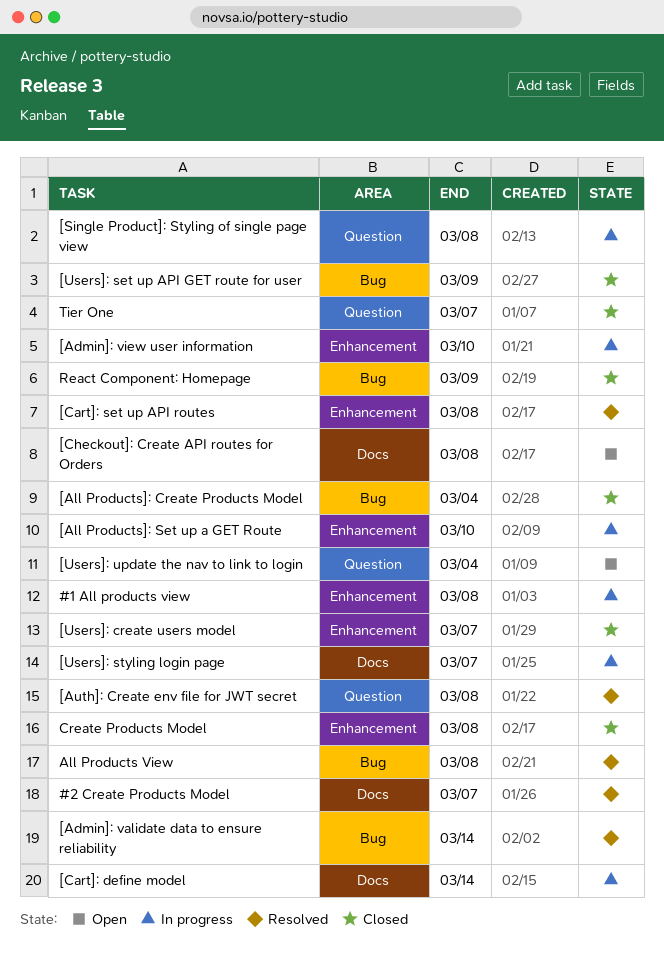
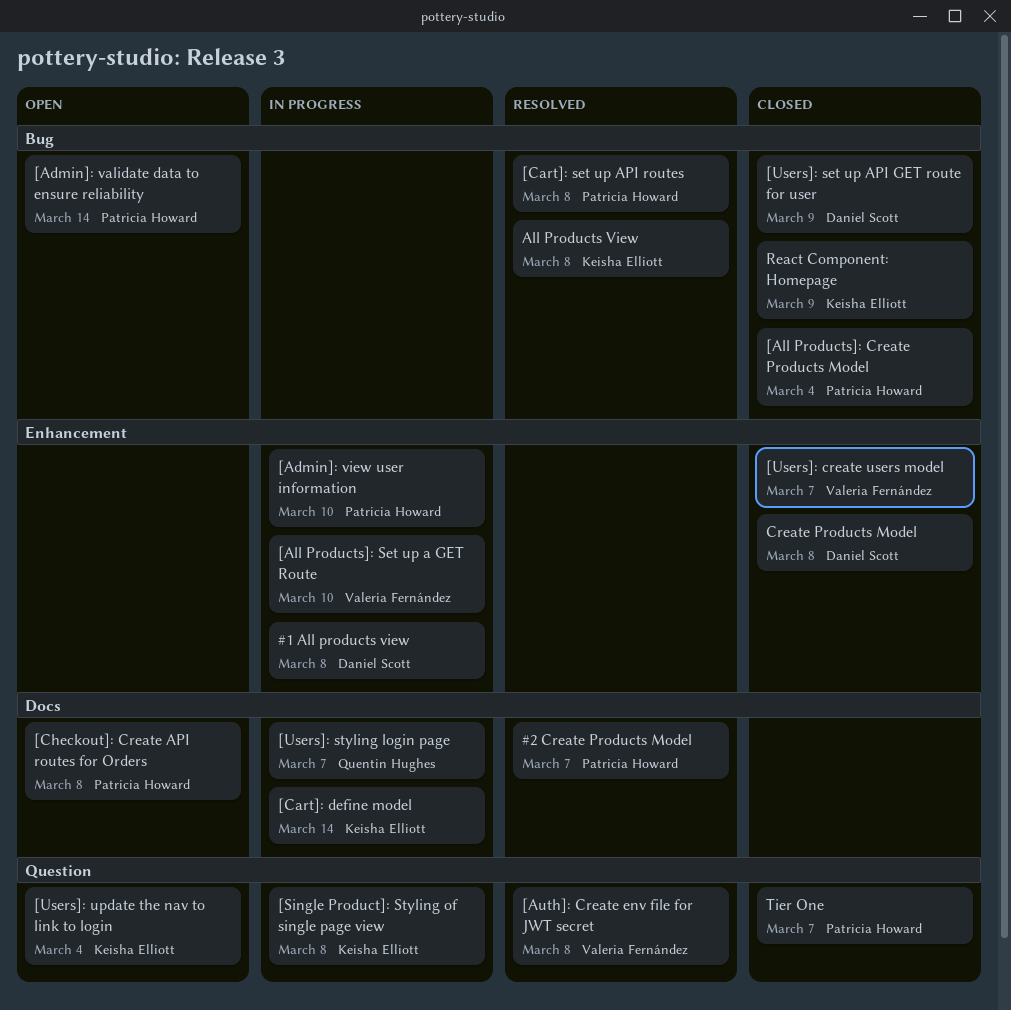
[Admin]: validate data to ensure reliability, status: Resolved -> Open
[Cart]: set up API routes, label: Enhancement -> Bug

